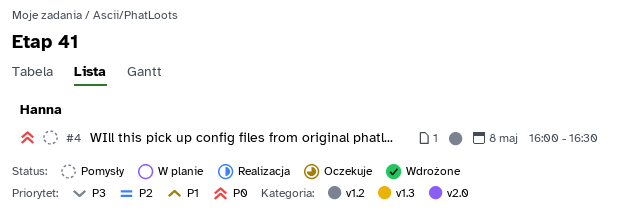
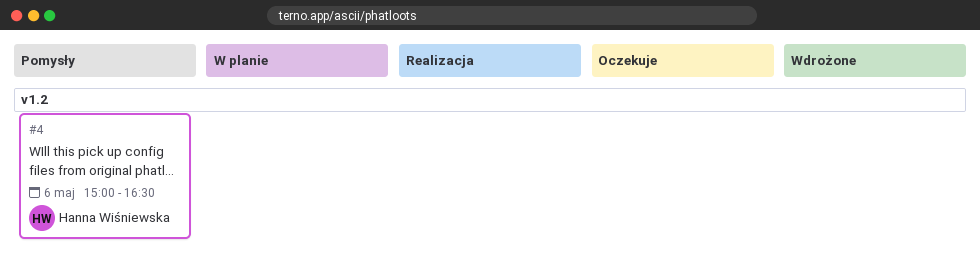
#4, day: May 8 -> May 6
#4, begins: 16:00 -> 15:00

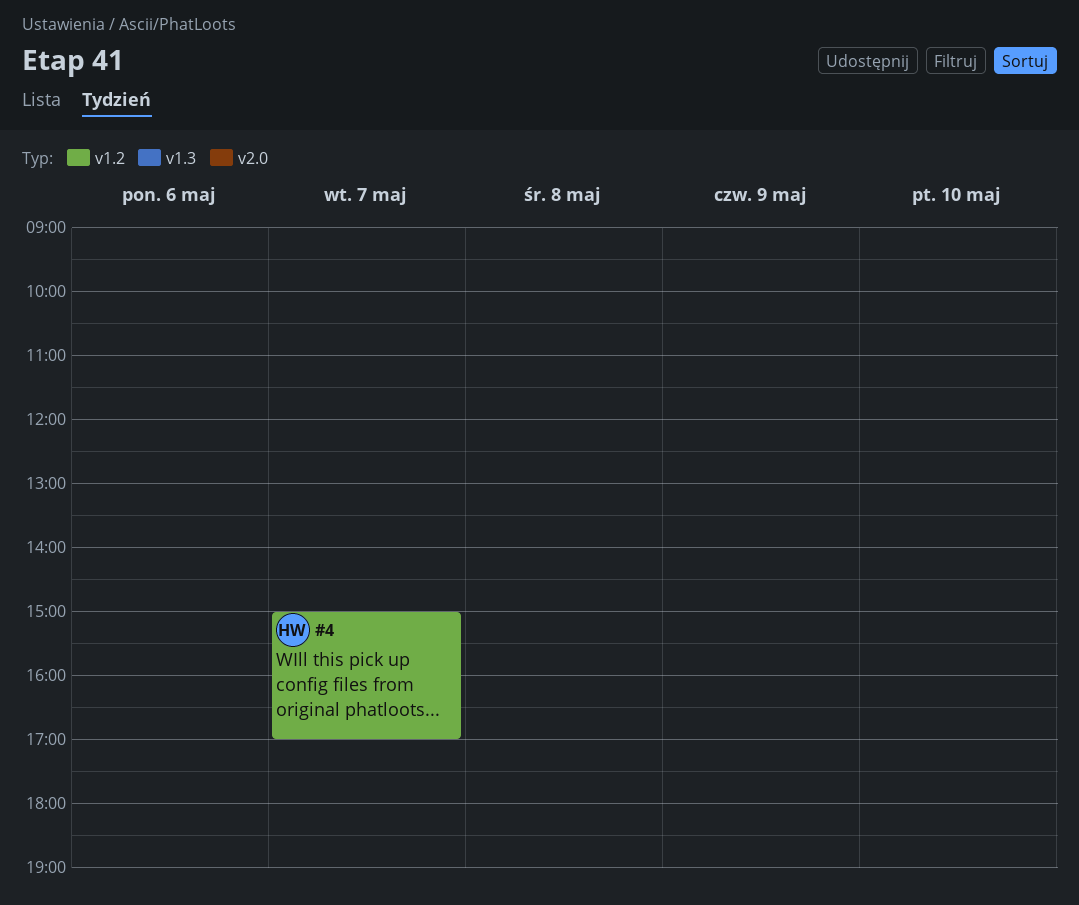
#4, day: May 6 -> May 7
#4, ends: 16:30 -> 17:00

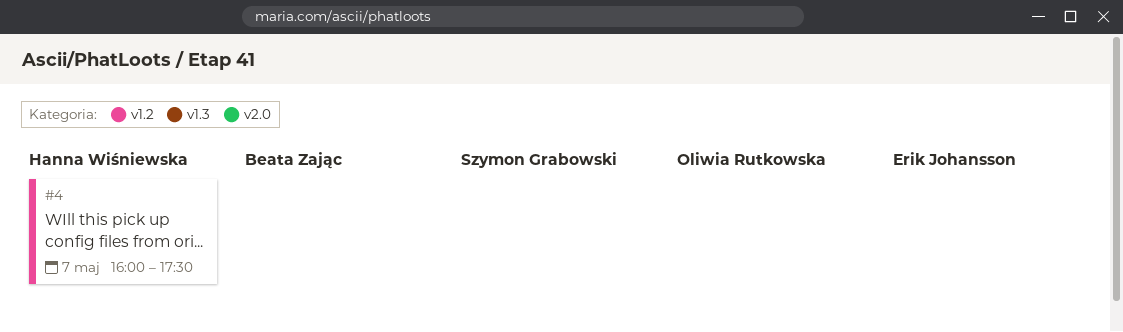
#4, begins: 15:00 -> 16:00
#4, ends: 17:00 -> 17:30

